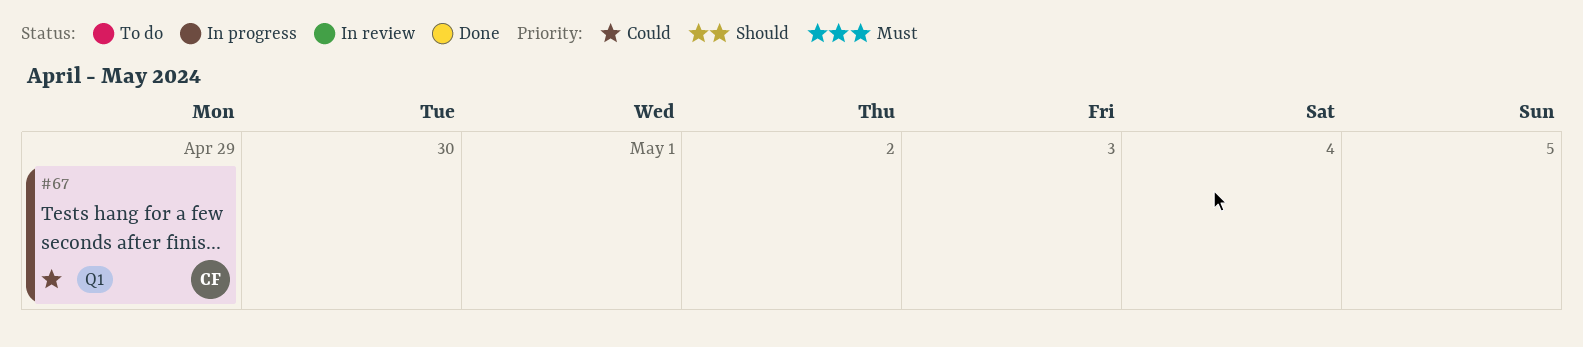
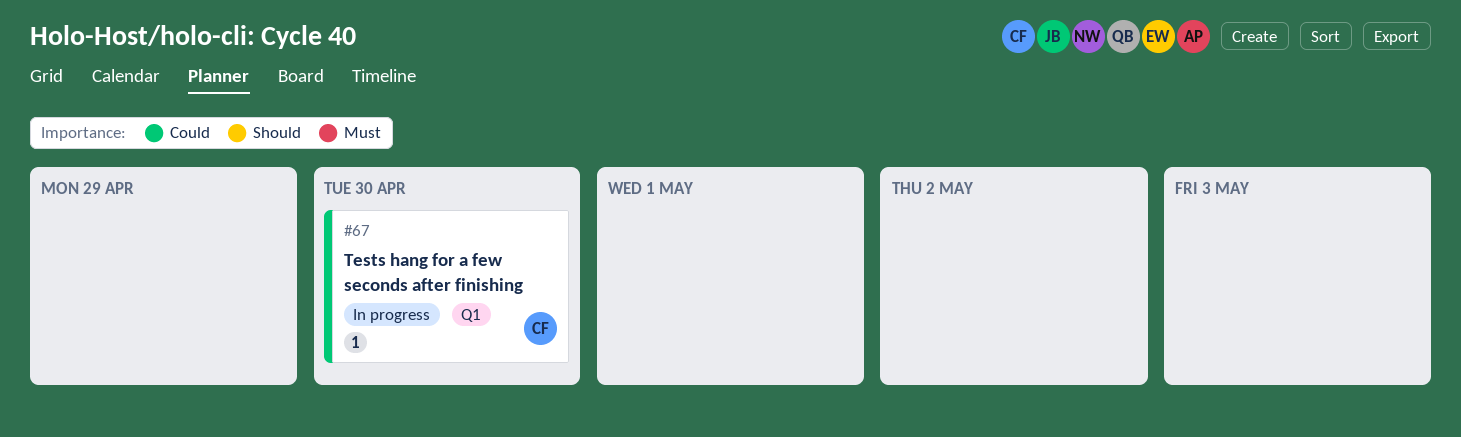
#67, due: Apr 29 -> Apr 30

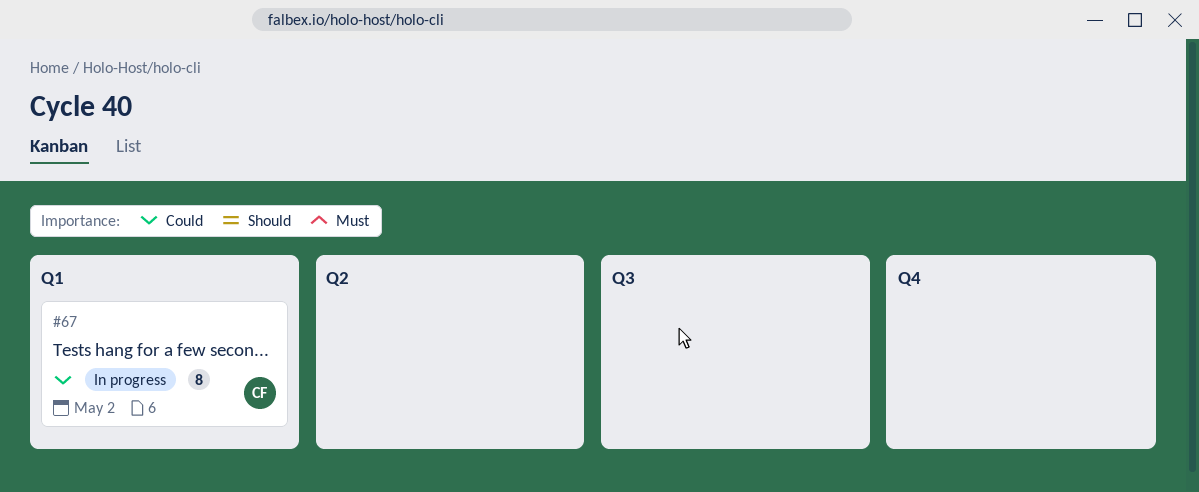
#67, estimate: 1 -> 8
#67, due: Apr 30 -> May 2

